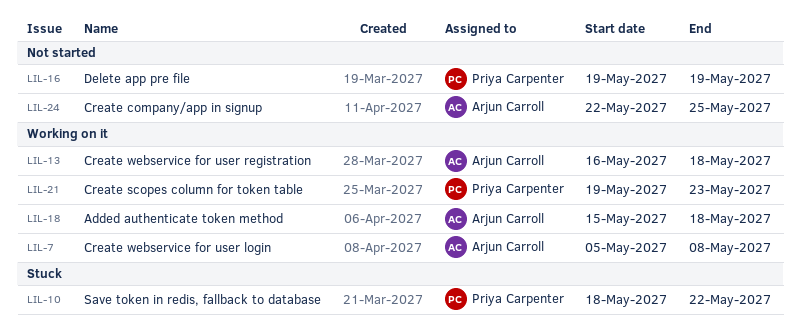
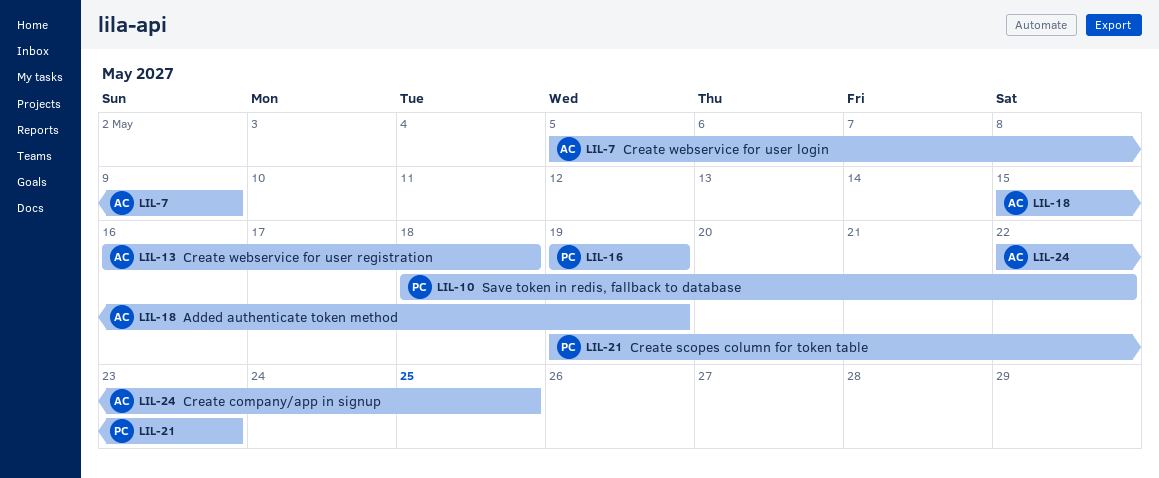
LIL-7, due: May 8 -> May 9
LIL-18, due: May 18 -> May 19

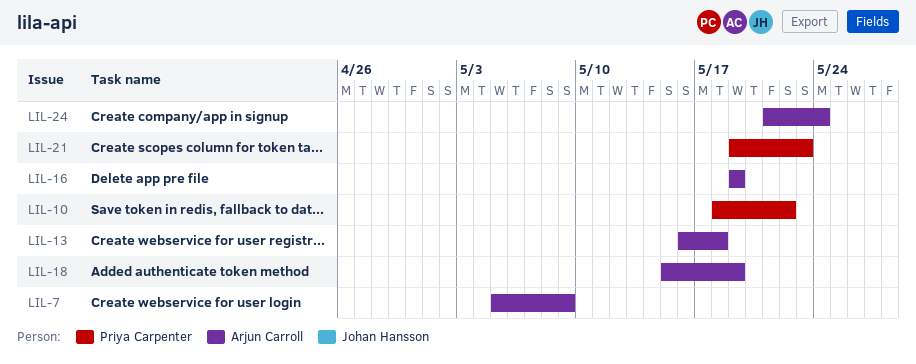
LIL-16, owner: Priya Carpenter -> Arjun Carroll
LIL-24, start: May 22 -> May 21
LIL-24, due: May 25 -> May 24

